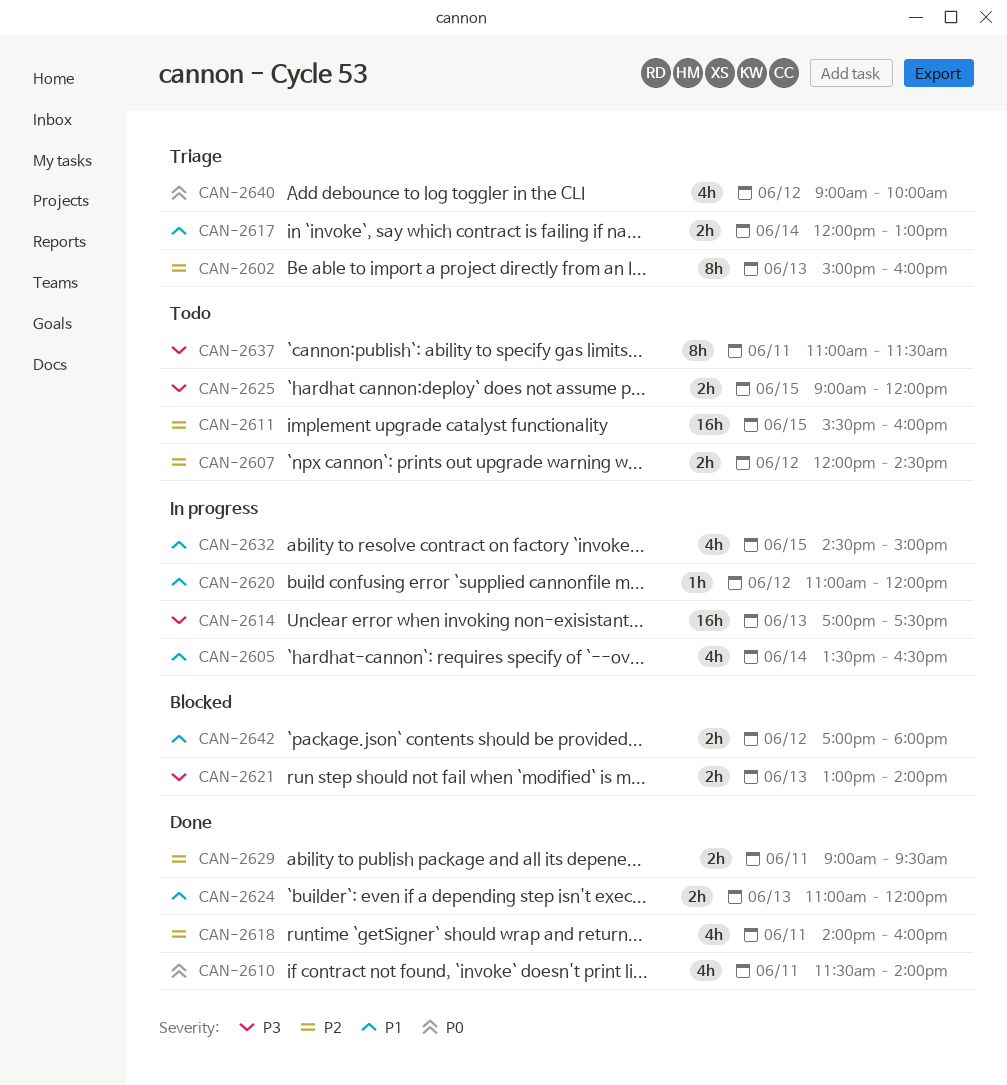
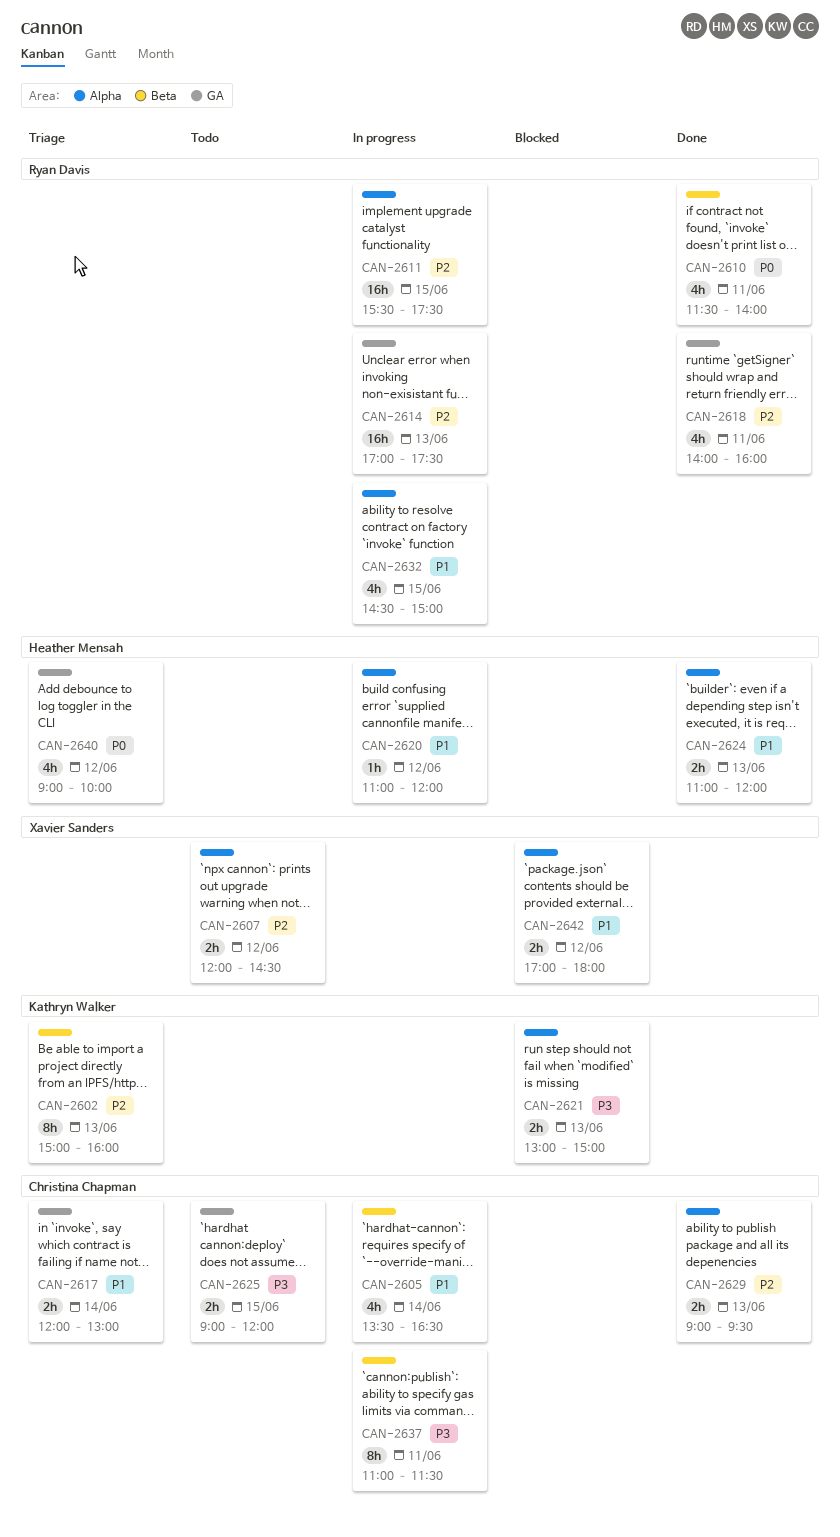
CAN-2611, status: Todo -> In progress
CAN-2611, ends: 16:00 -> 17:30
CAN-2614, priority: P3 -> P2
CAN-2621, ends: 14:00 -> 15:00
CAN-2629, day: Jun 11 -> Jun 13
CAN-2637, status: Todo -> In progress

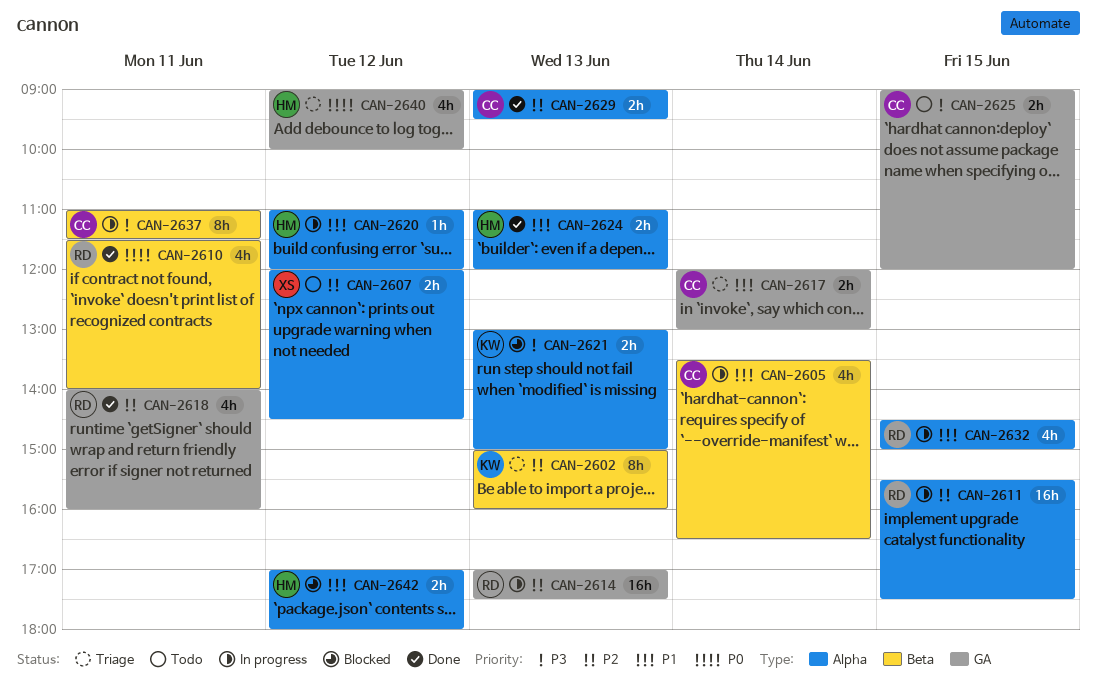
CAN-2642, owner: Xavier Sanders -> Heather Mensah

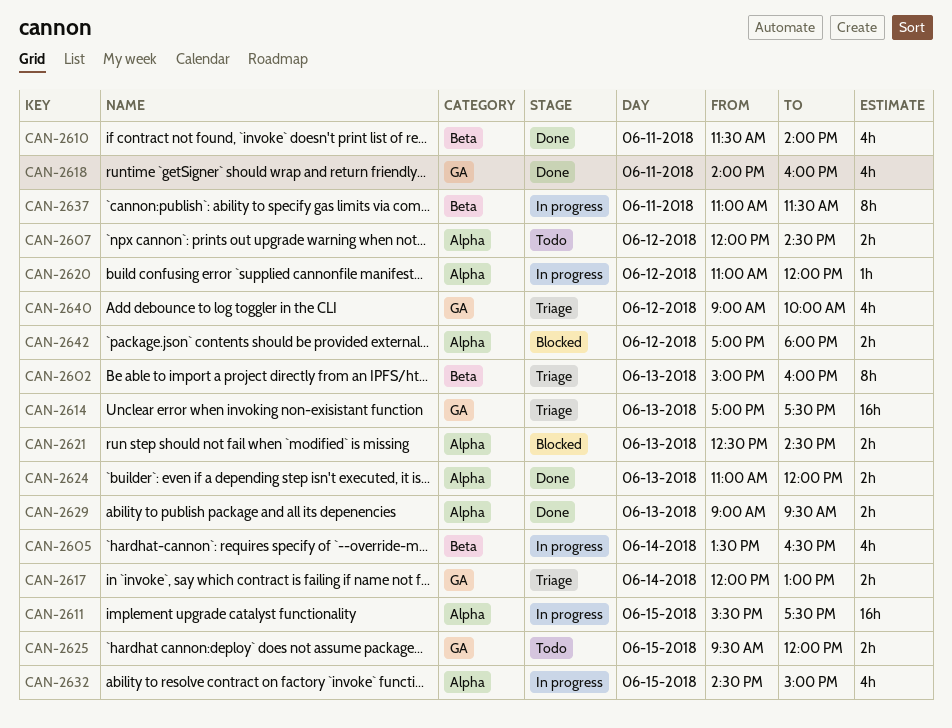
CAN-2614, status: In progress -> Triage
CAN-2621, begins: 13:00 -> 12:30
CAN-2621, ends: 15:00 -> 14:30
CAN-2625, begins: 09:00 -> 09:30

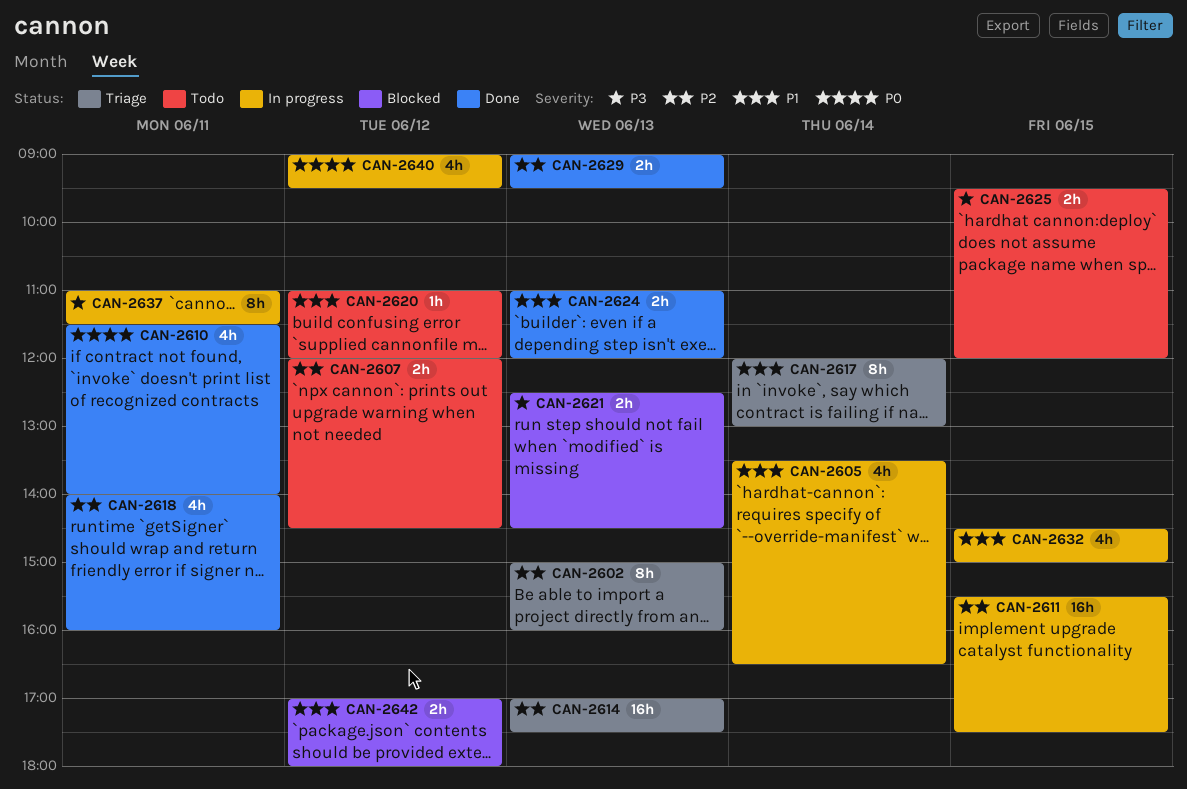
CAN-2617, estimate: 2h -> 8h
CAN-2620, status: In progress -> Todo
CAN-2640, status: Triage -> In progress
CAN-2640, ends: 10:00 -> 09:30

